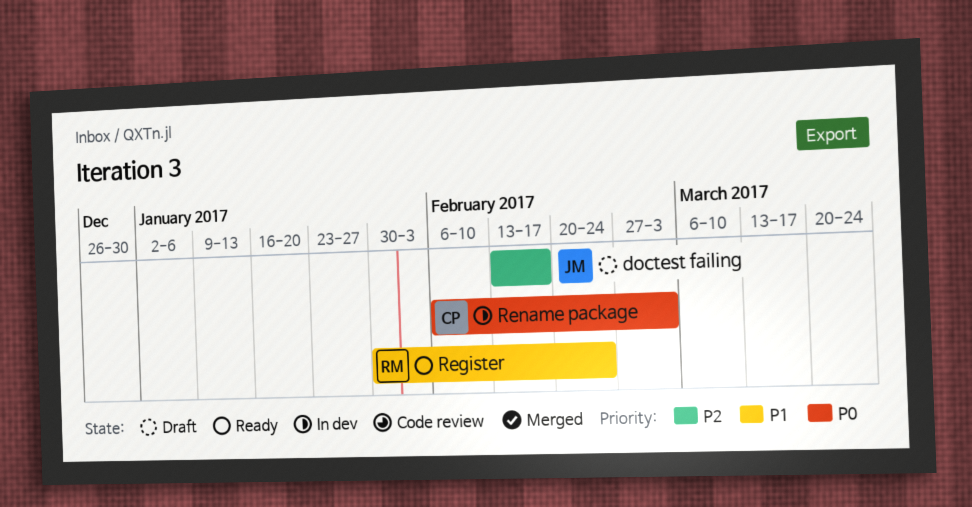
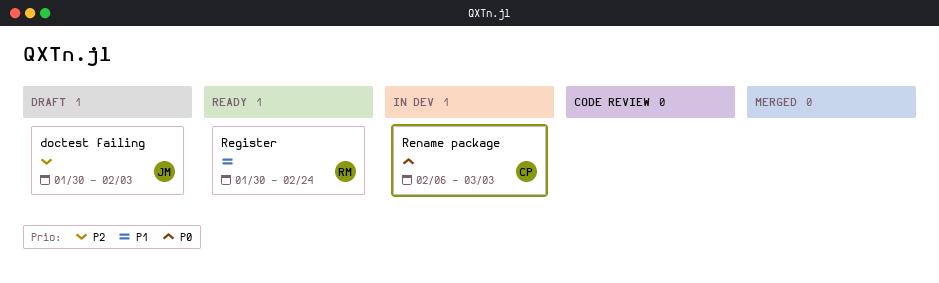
doctest failing, start: Feb 13 -> Jan 30
doctest failing, due: Feb 17 -> Feb 3

